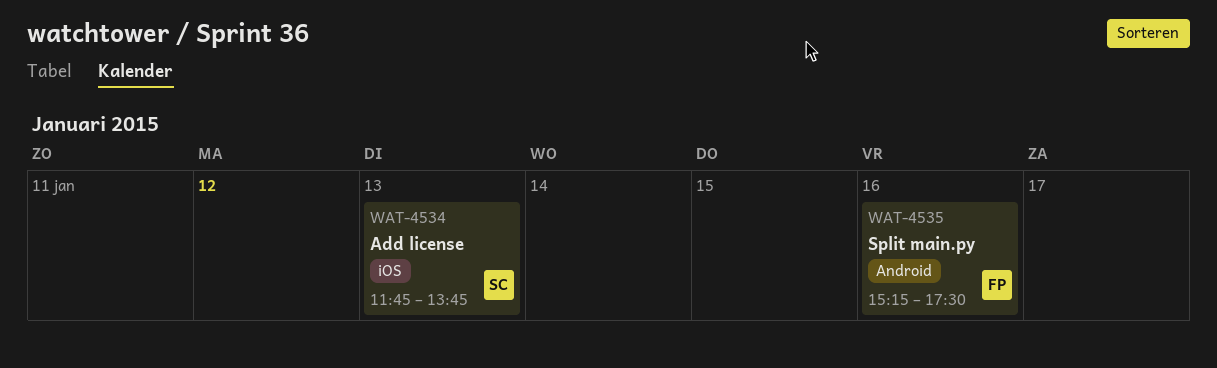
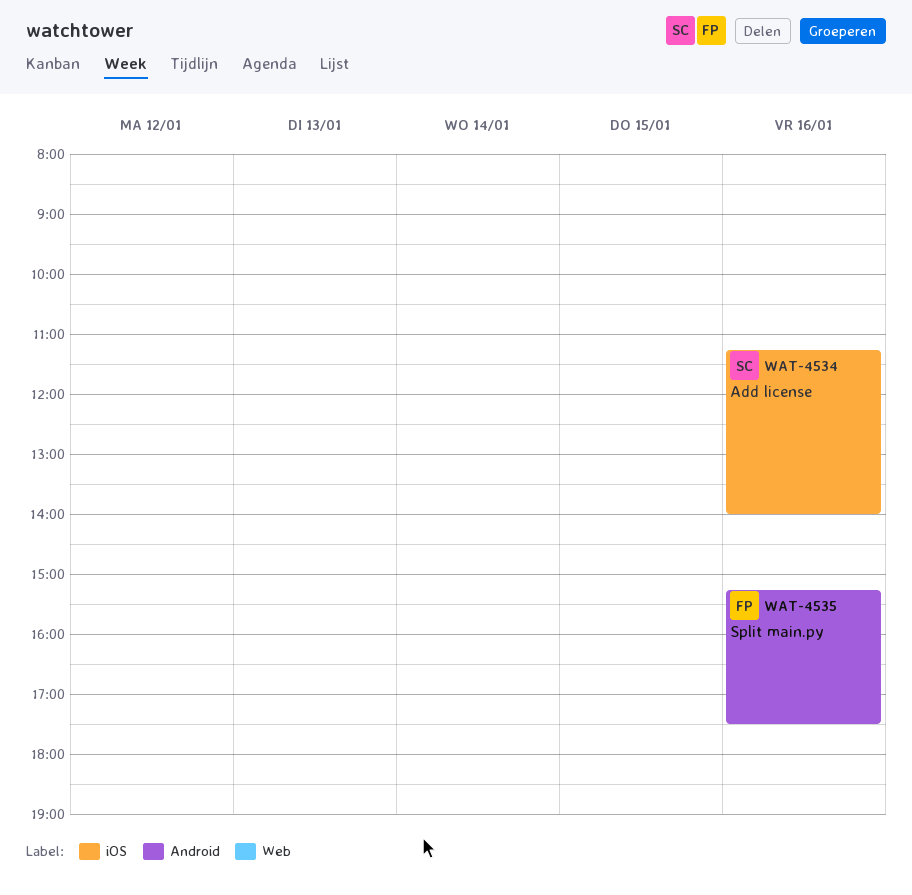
WAT-4534, day: Jan 13 -> Jan 16
WAT-4534, begins: 11:45 -> 11:15
WAT-4534, ends: 13:45 -> 14:00

